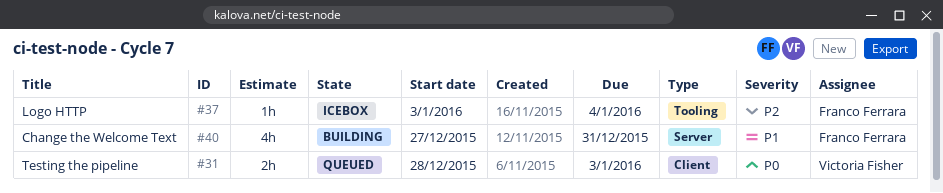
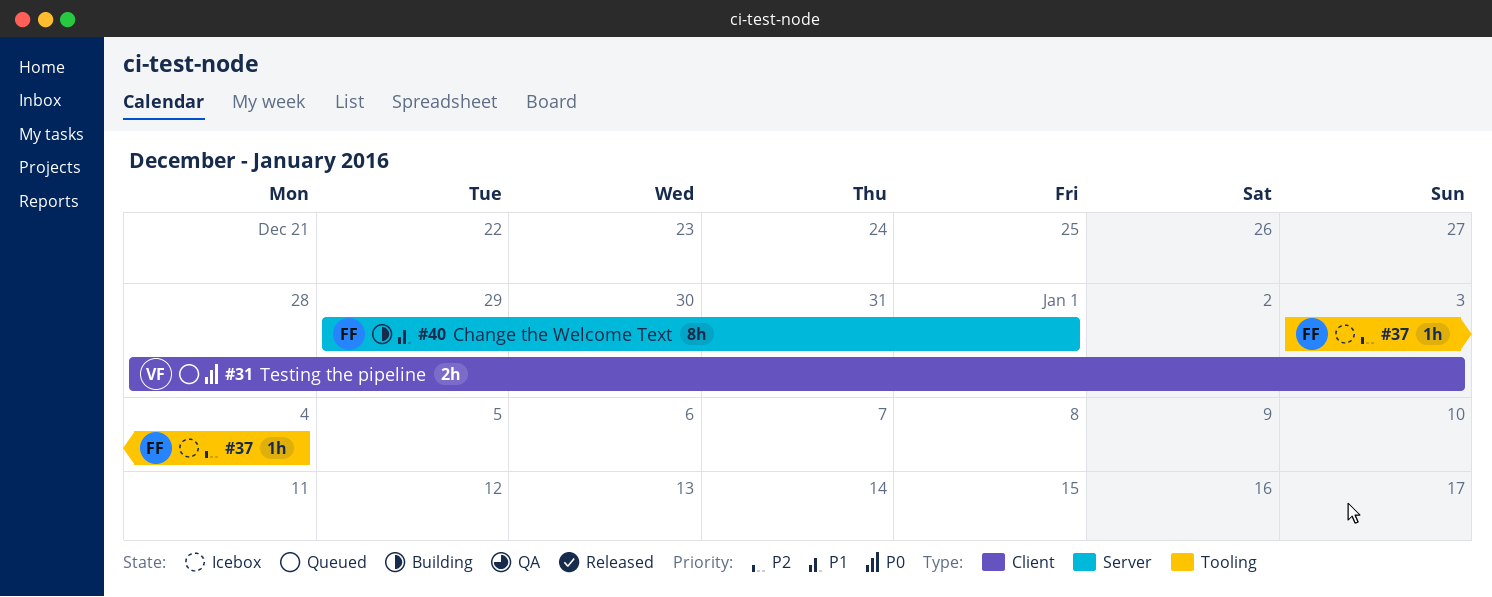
#40, estimate: 4h -> 8h
#40, start: Dec 27 -> Dec 29
#40, due: Dec 31 -> Jan 1

